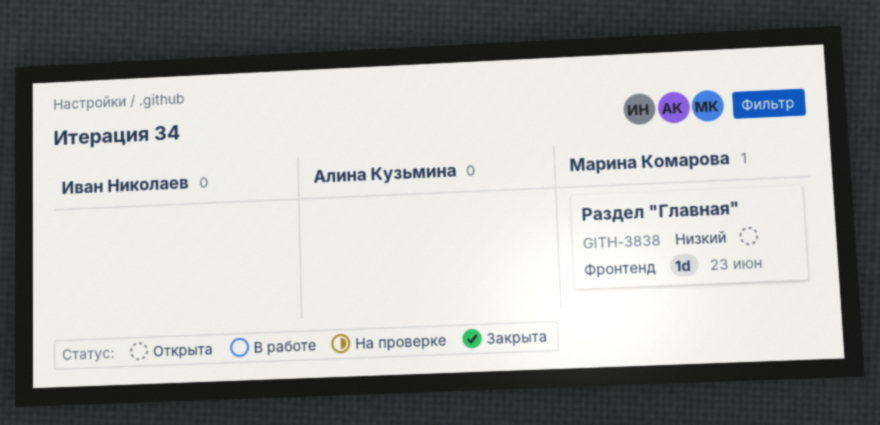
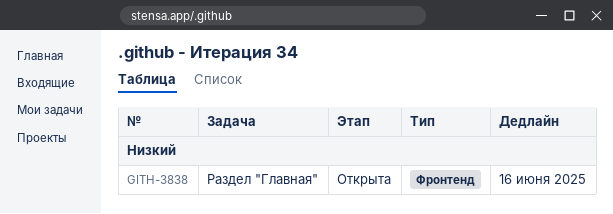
GITH-3838, due: Jun 23 -> Jun 16

